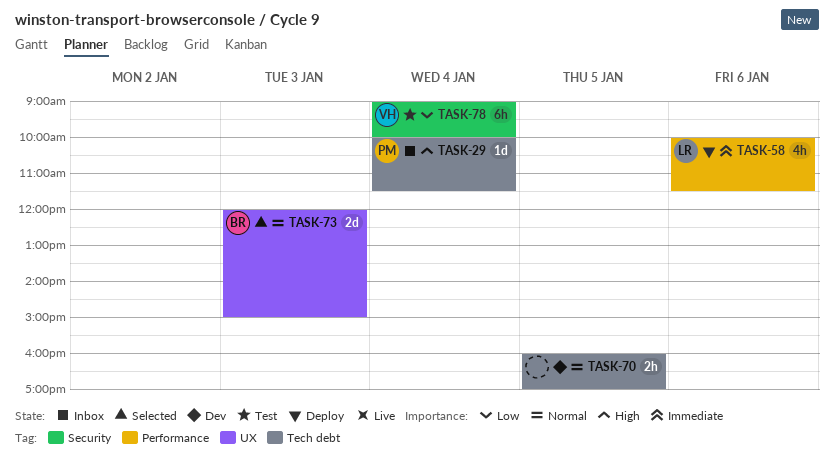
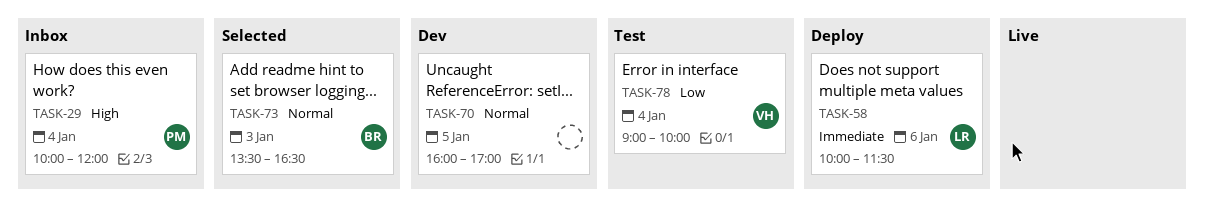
TASK-29, ends: 11:30 -> 12:00
TASK-73, begins: 12:00 -> 13:30
TASK-73, ends: 15:00 -> 16:30

